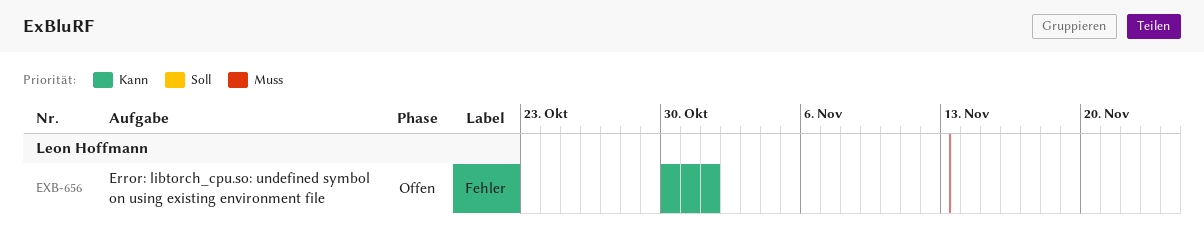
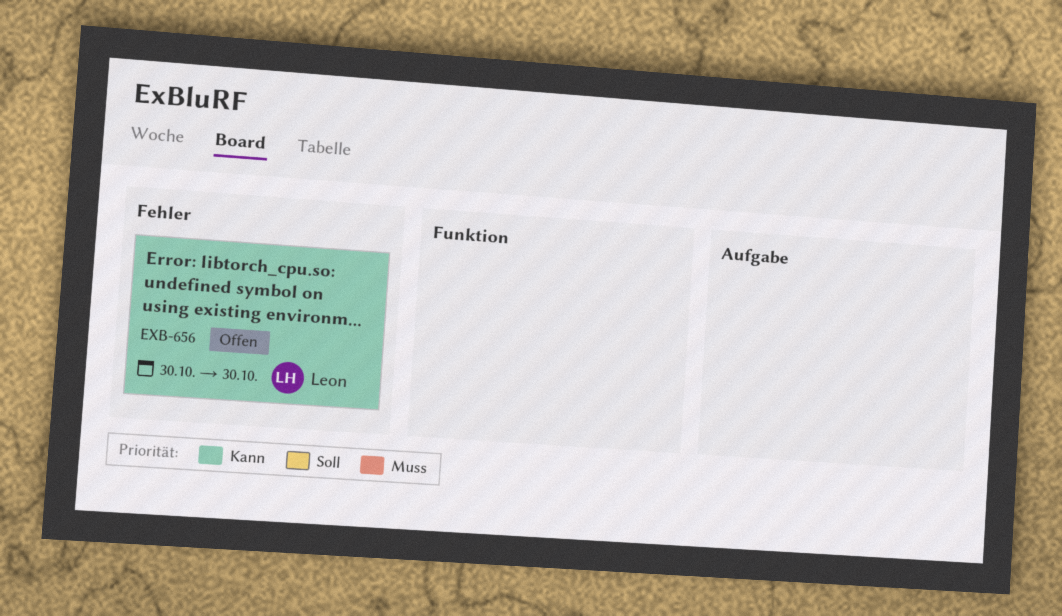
EXB-656, due: Nov 1 -> Oct 30

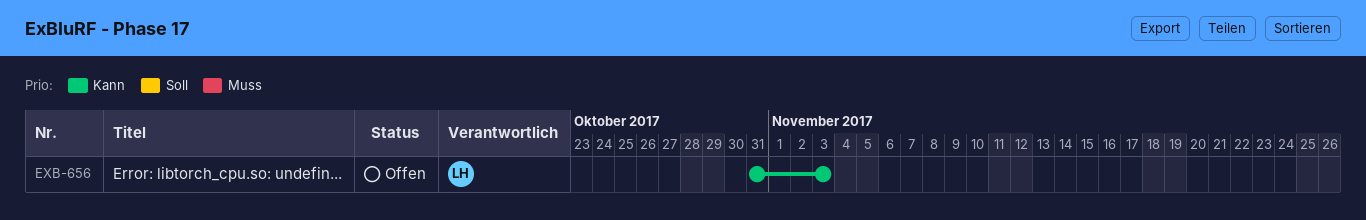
EXB-656, start: Oct 30 -> Oct 31
EXB-656, due: Oct 30 -> Nov 3

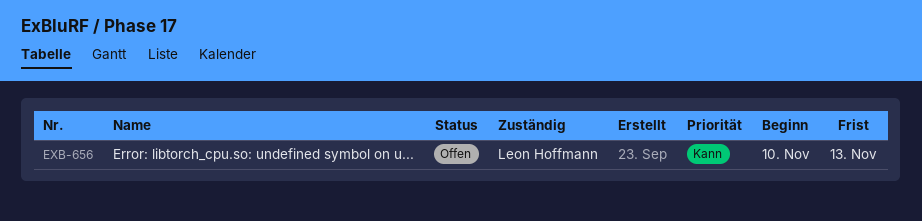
EXB-656, start: Oct 31 -> Nov 10
EXB-656, due: Nov 3 -> Nov 13

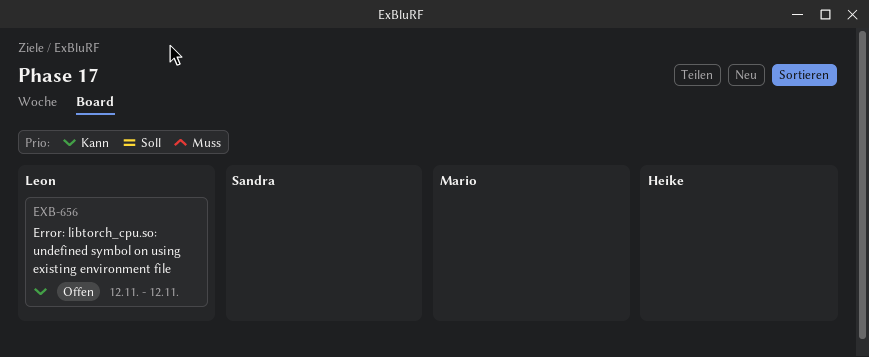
EXB-656, start: Nov 10 -> Nov 12
EXB-656, due: Nov 13 -> Nov 12

